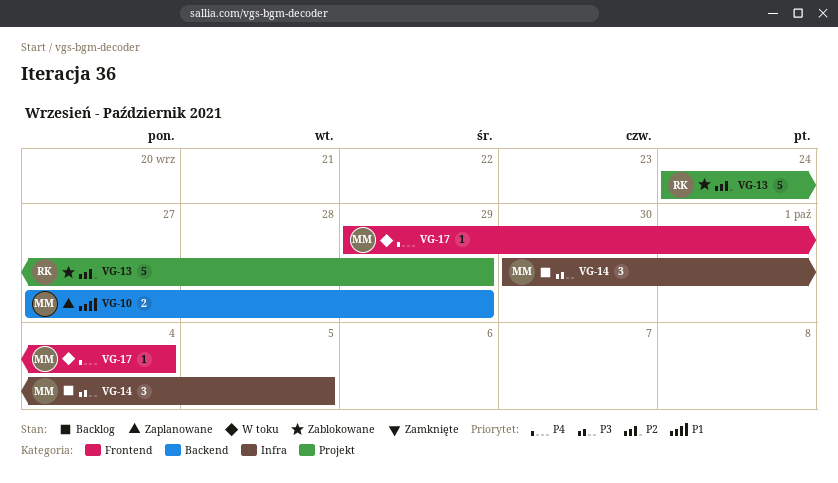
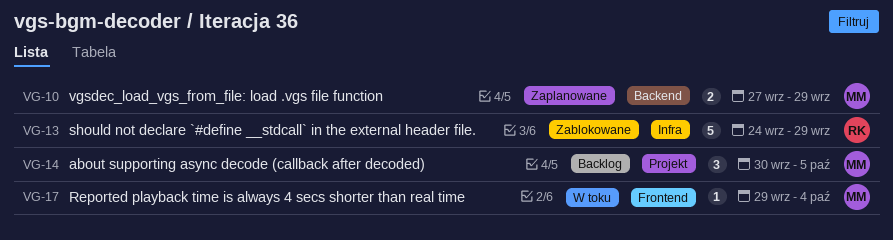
VG-13, label: Projekt -> Infra
VG-14, label: Infra -> Projekt

